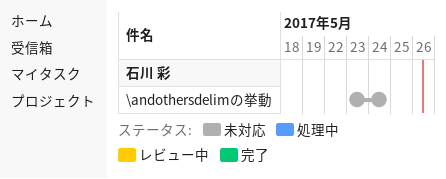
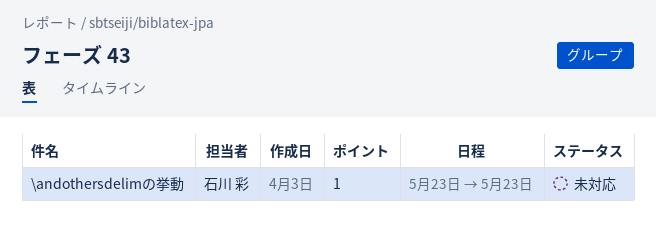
\andothersdelimの挙動, due: May 24 -> May 23

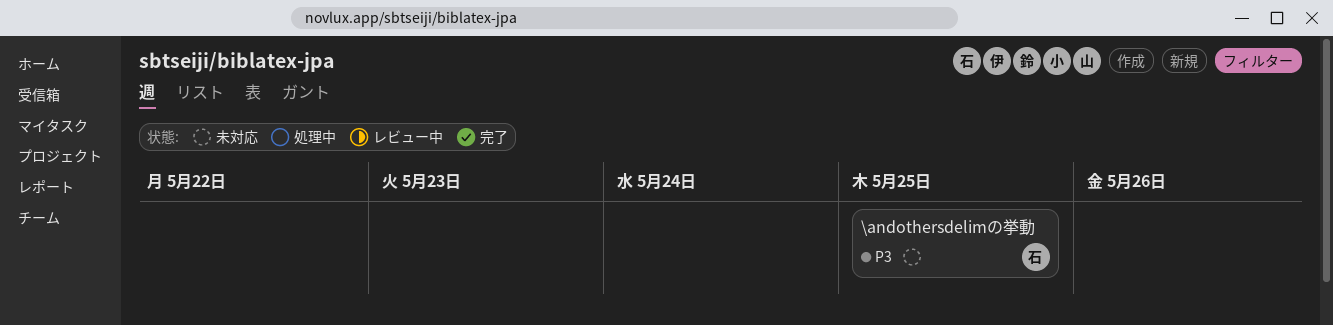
\andothersdelimの挙動, due: May 23 -> May 25

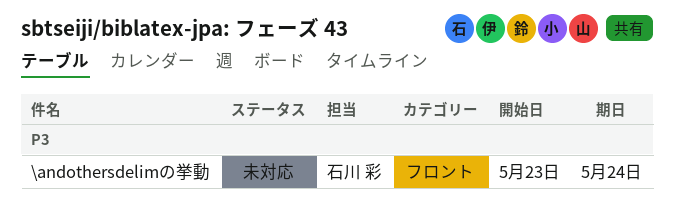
\andothersdelimの挙動, due: May 25 -> May 24

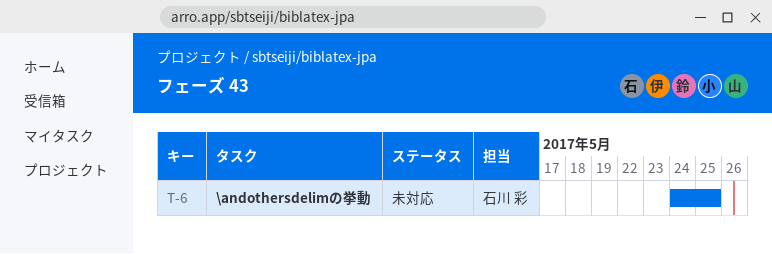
\andothersdelimの挙動, start: May 23 -> May 24
\andothersdelimの挙動, due: May 24 -> May 25

